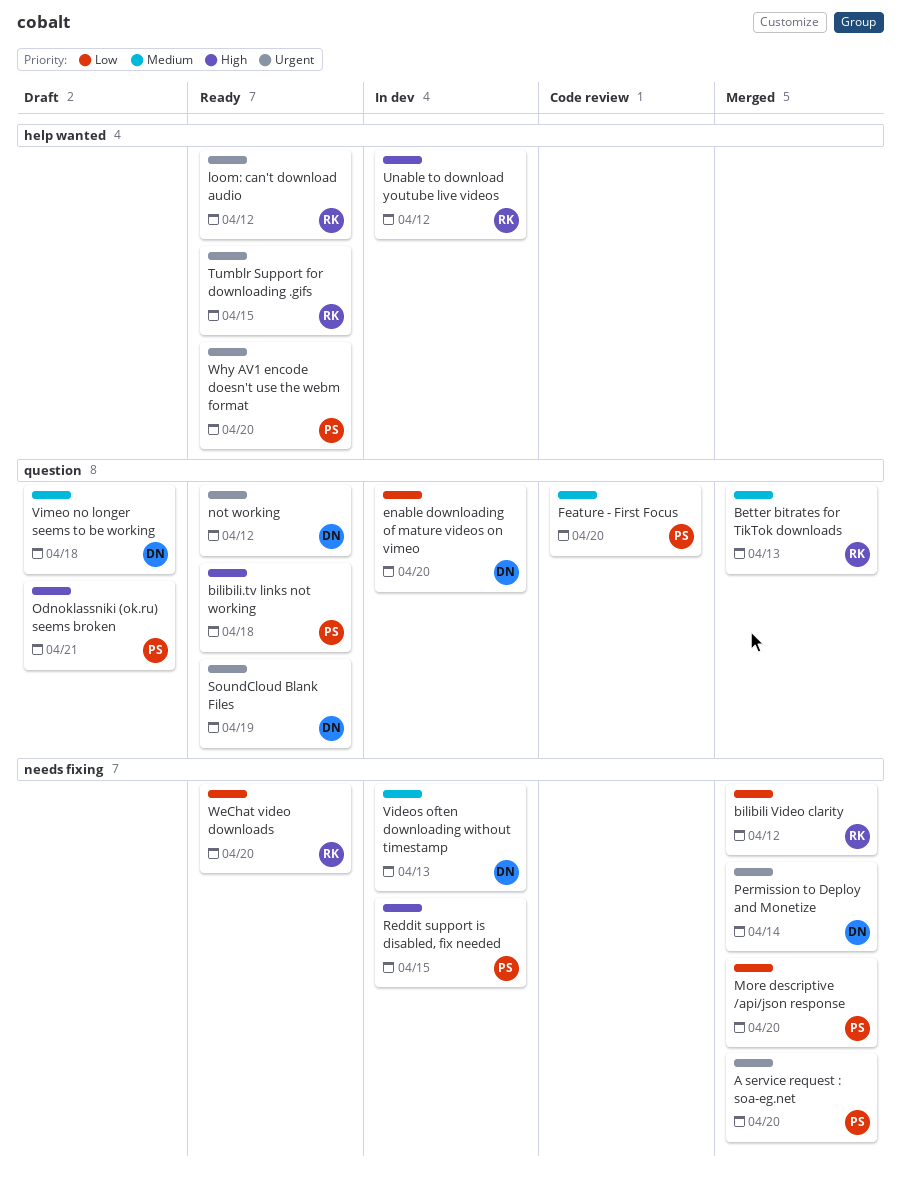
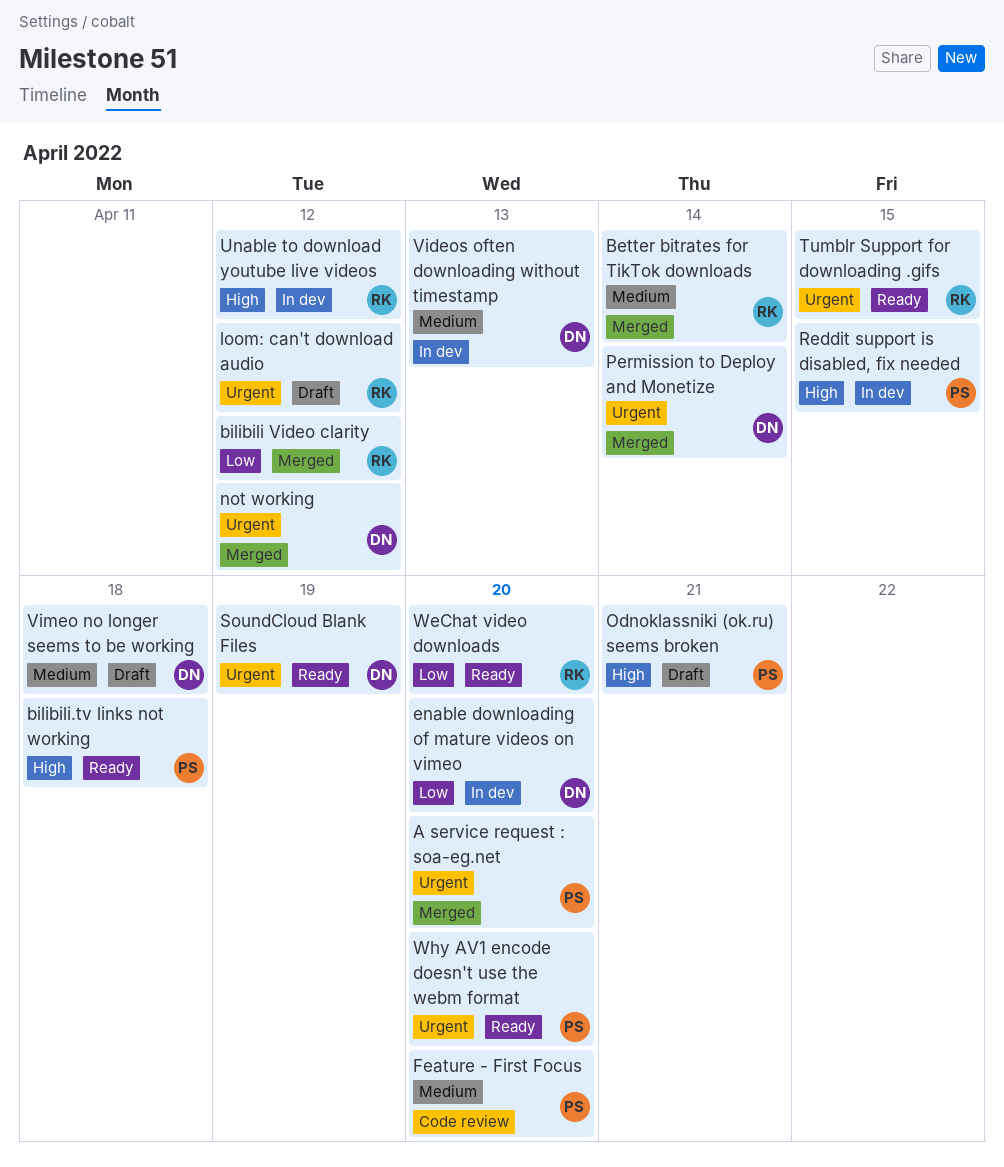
Better bitrates for TikTok downloads, due: Apr 13 -> Apr 14
loom: can't download audio, status: Ready -> Draft
More descriptive /api/json response: present -> none
not working, status: Ready -> Merged

